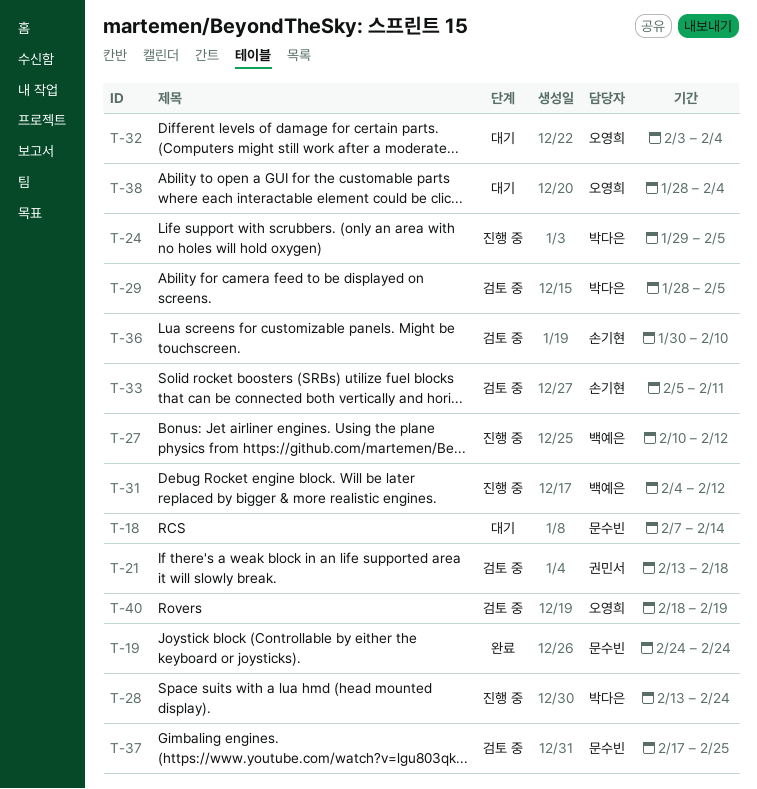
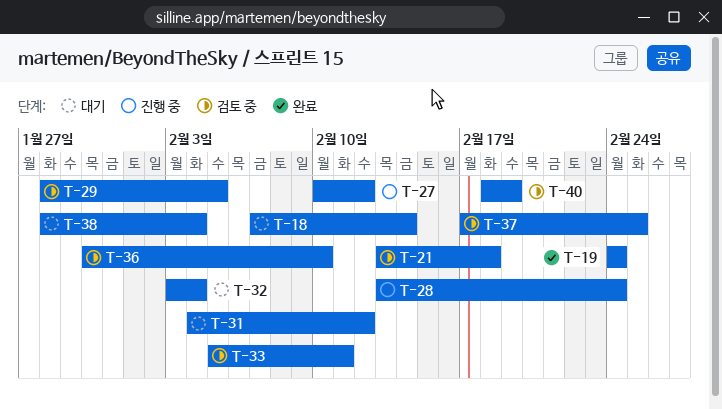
T-24: present -> none
T-31, status: 진행 중 -> 대기

